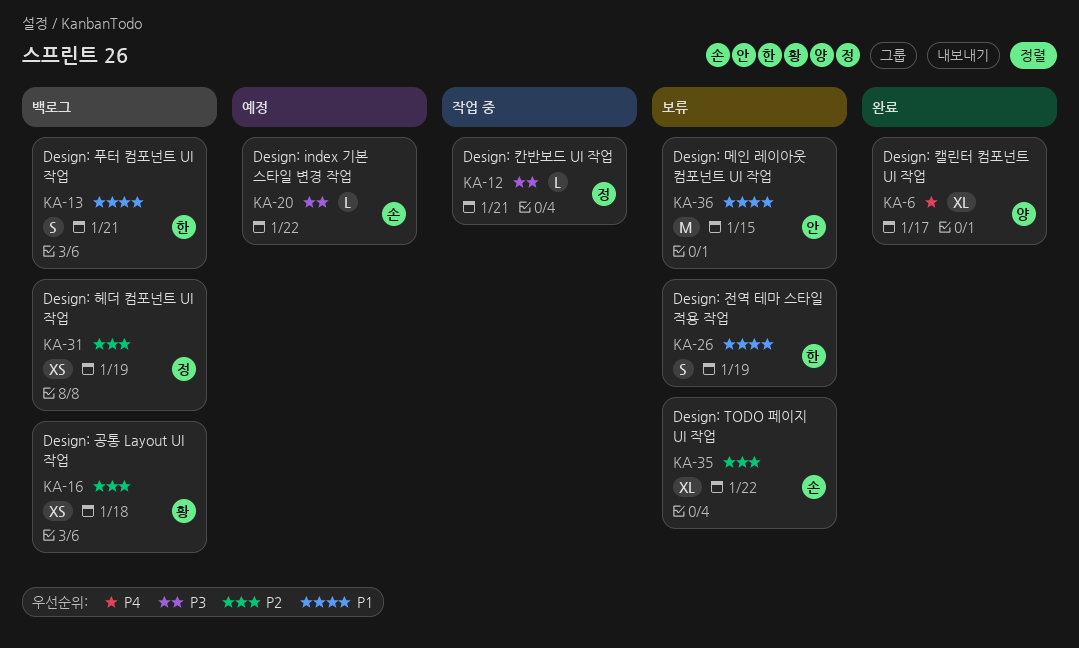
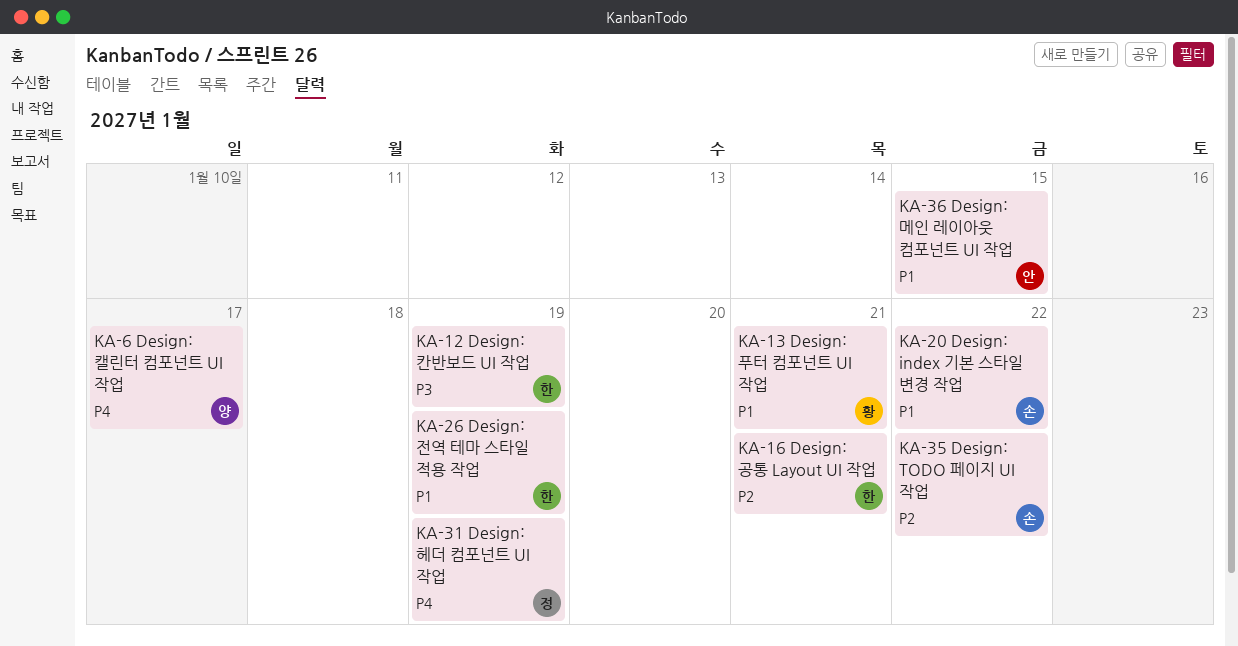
KA-12, owner: 정 -> 한
KA-12, due: Jan 21 -> Jan 19
KA-13, owner: 한 -> 황
KA-16, owner: 황 -> 한
KA-16, due: Jan 18 -> Jan 21
KA-20, priority: P3 -> P1
KA-31, priority: P2 -> P4

